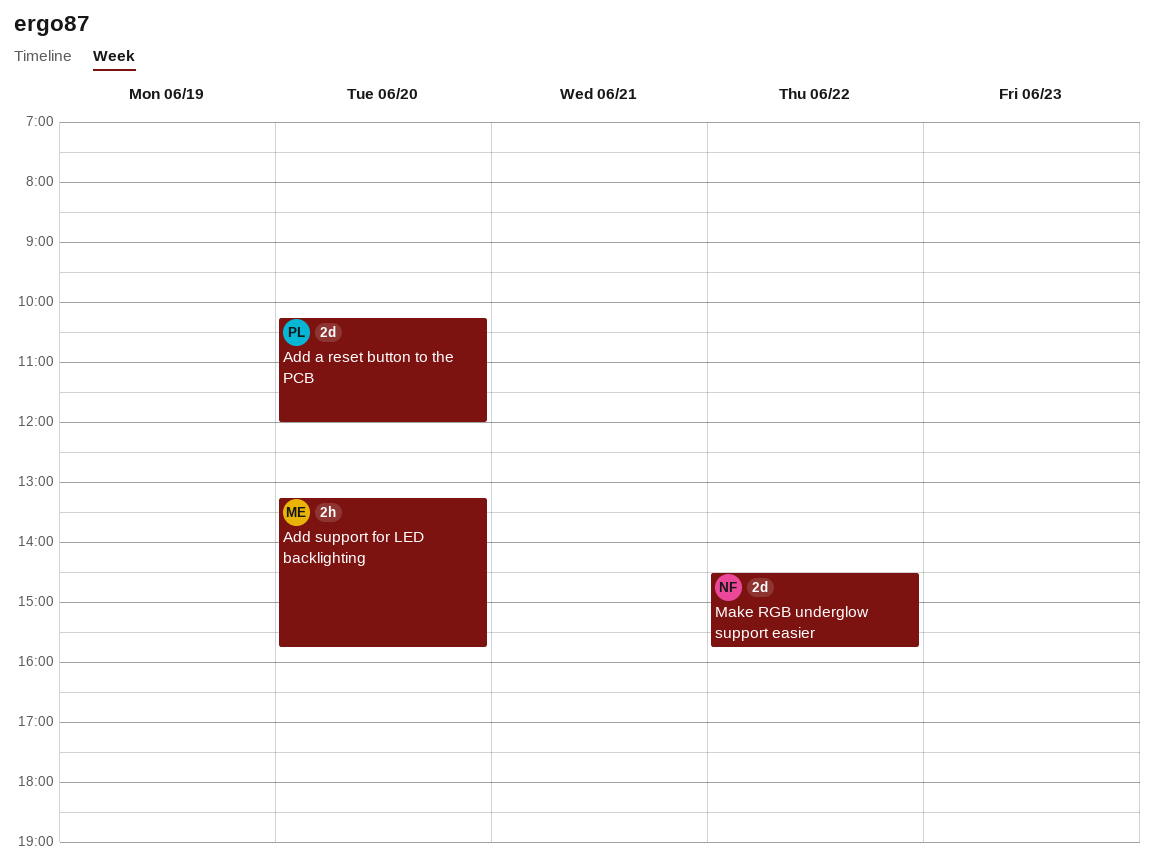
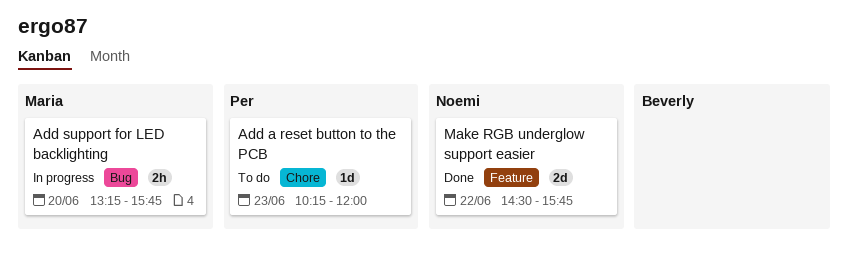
Add a reset button to the PCB, estimate: 2d -> 1d
Add a reset button to the PCB, day: Jun 20 -> Jun 23

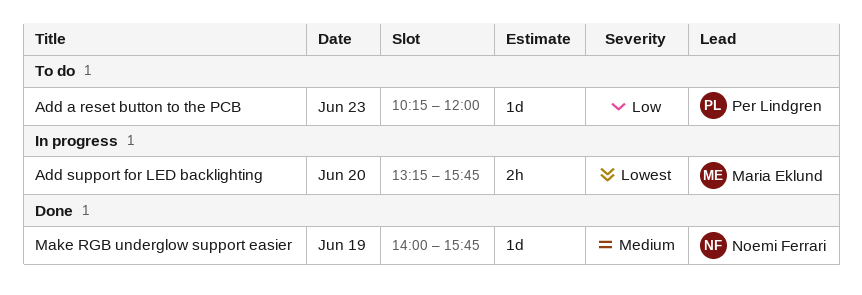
Make RGB underglow support easier, estimate: 2d -> 1d
Make RGB underglow support easier, day: Jun 22 -> Jun 19
Make RGB underglow support easier, begins: 14:30 -> 14:00

